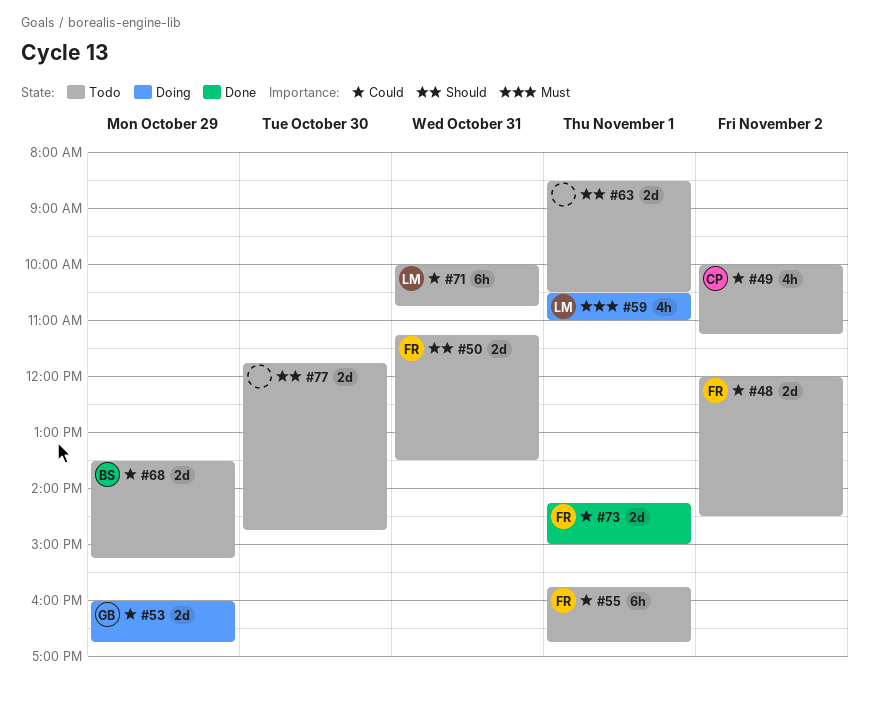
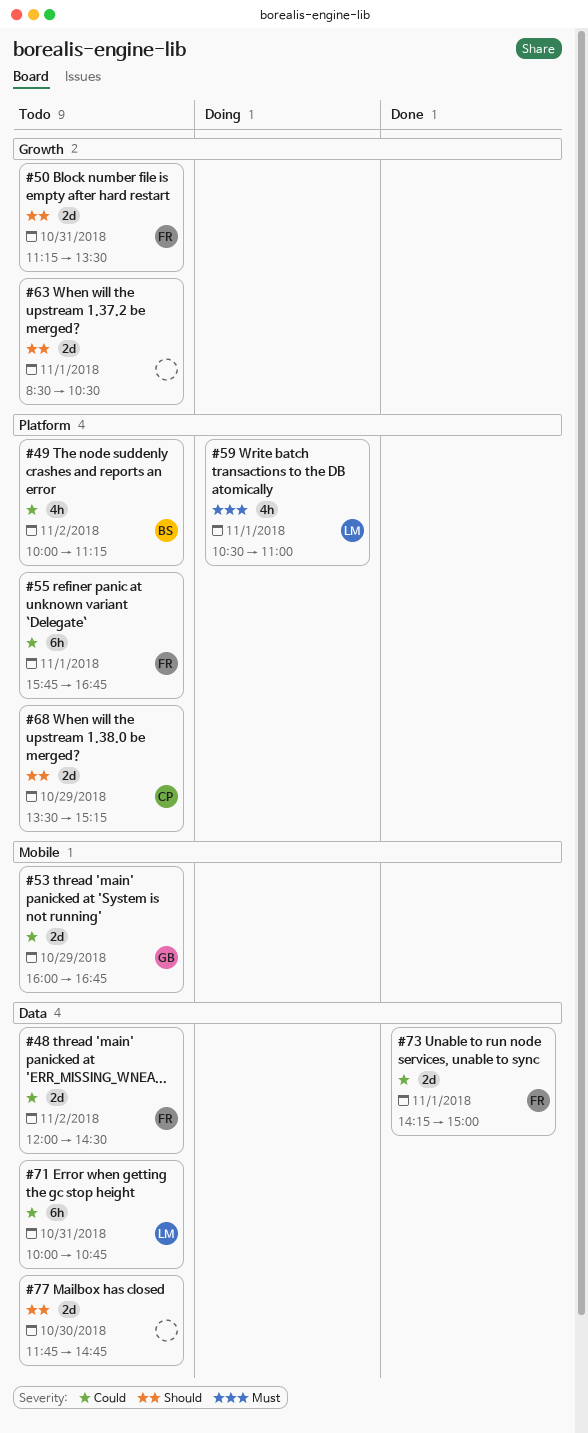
#49, owner: CP -> BS
#53, status: Doing -> Todo
#68, owner: BS -> CP
#68, priority: Could -> Should

